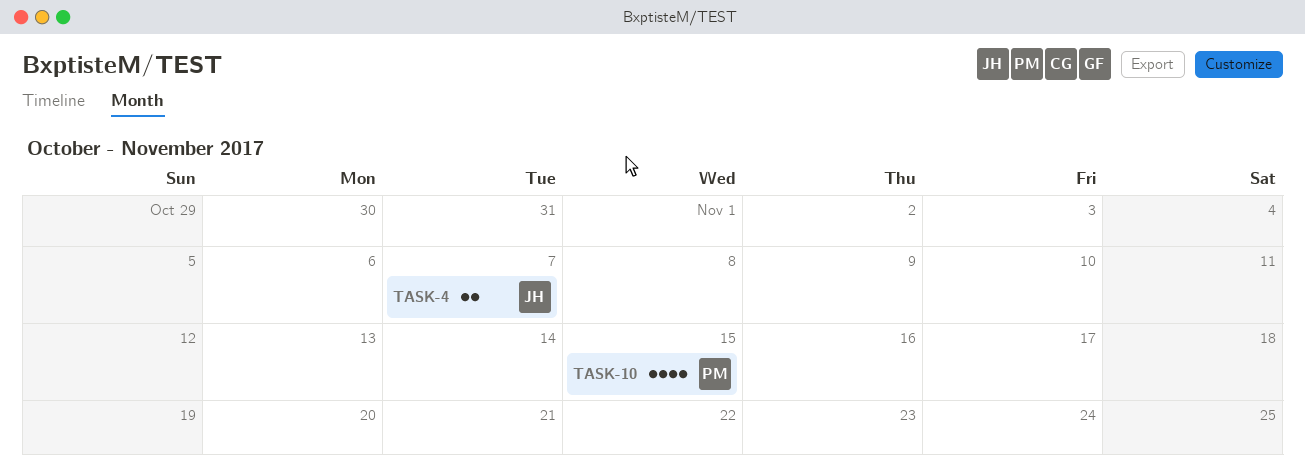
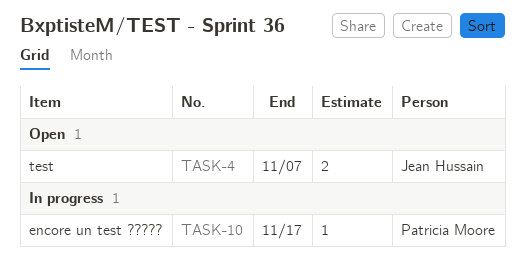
TASK-10, estimate: 4 -> 1
TASK-10, due: Nov 15 -> Nov 17

